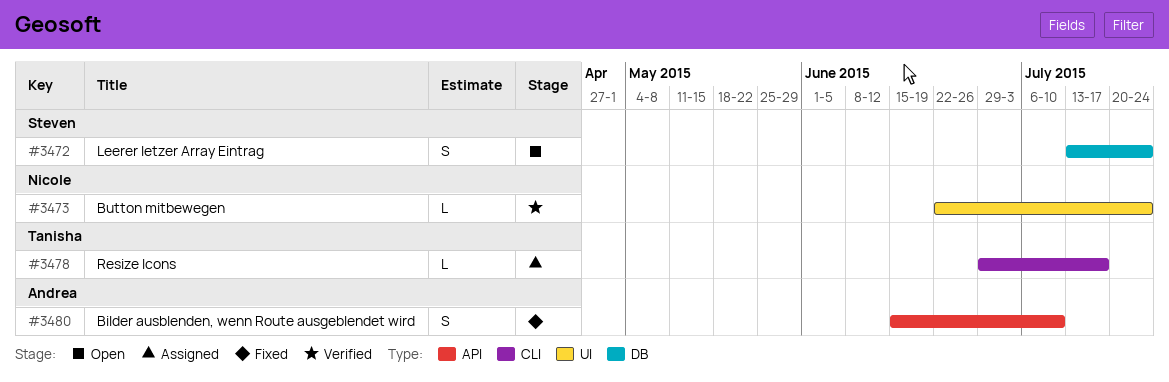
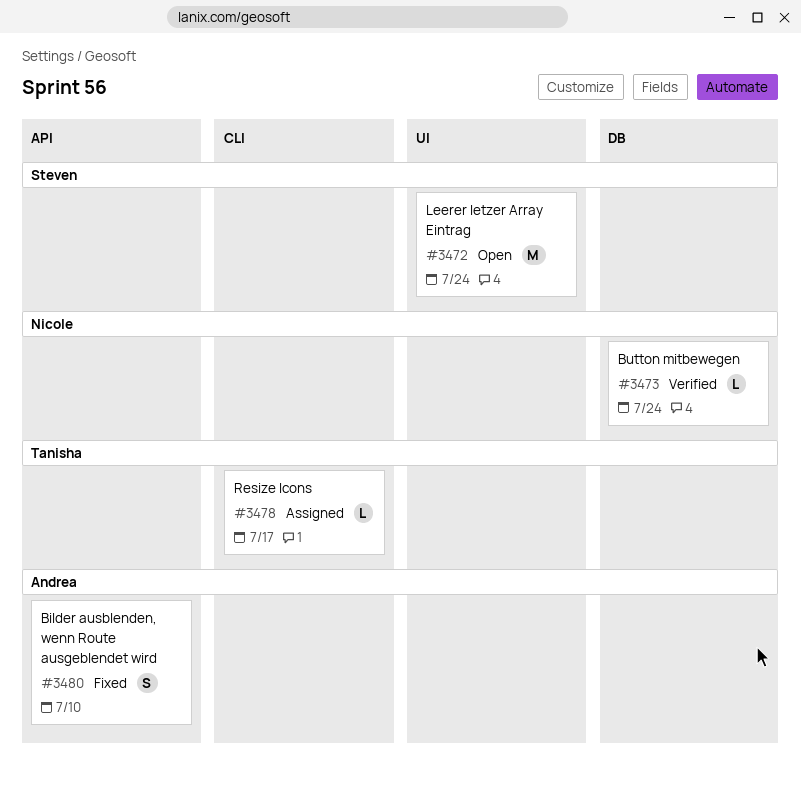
#3472, label: DB -> UI
#3472, estimate: S -> M
#3473, label: UI -> DB

